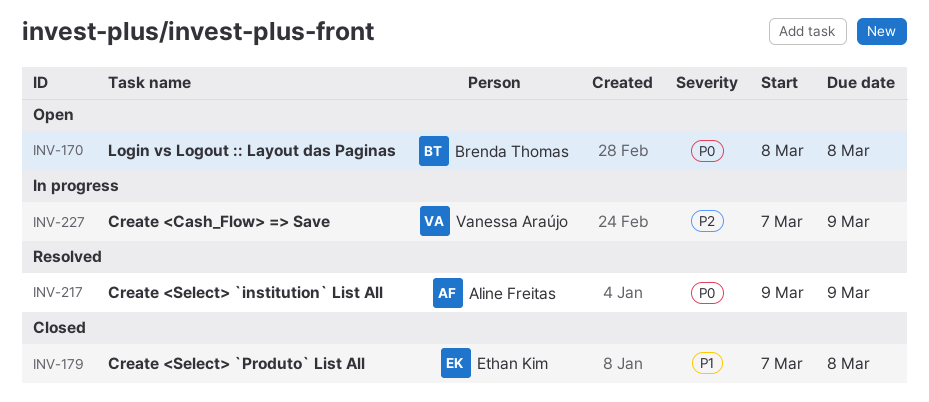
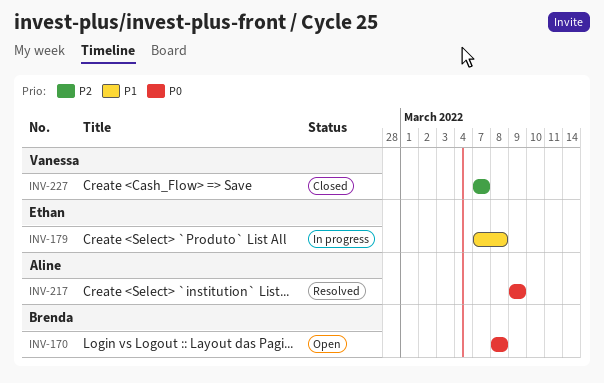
INV-179, status: Closed -> In progress
INV-227, status: In progress -> Closed
INV-227, due: Mar 9 -> Mar 7

